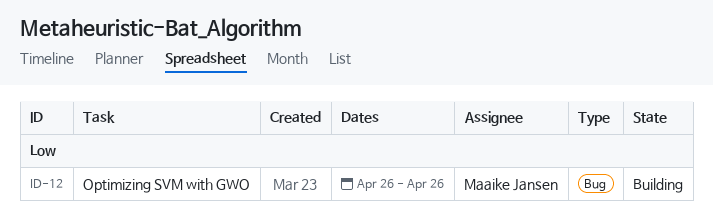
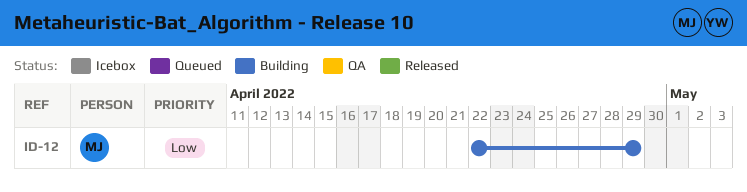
ID-12, start: Apr 26 -> Apr 22
ID-12, due: Apr 26 -> Apr 29

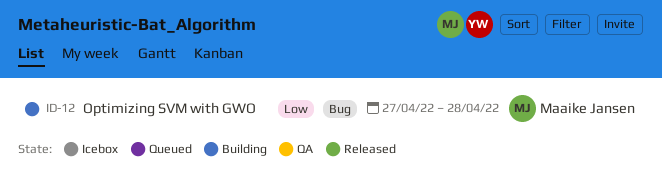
ID-12, start: Apr 22 -> Apr 27
ID-12, due: Apr 29 -> Apr 28

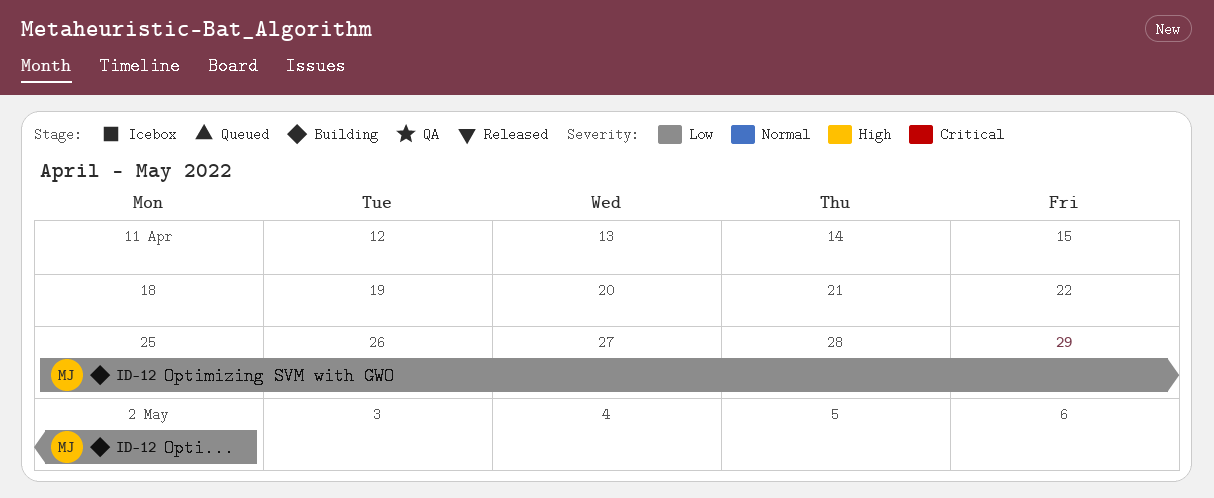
ID-12, start: Apr 27 -> Apr 25
ID-12, due: Apr 28 -> May 2

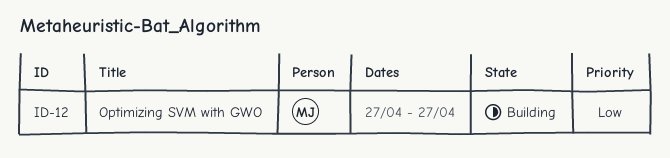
ID-12, start: Apr 25 -> Apr 27
ID-12, due: May 2 -> Apr 27

